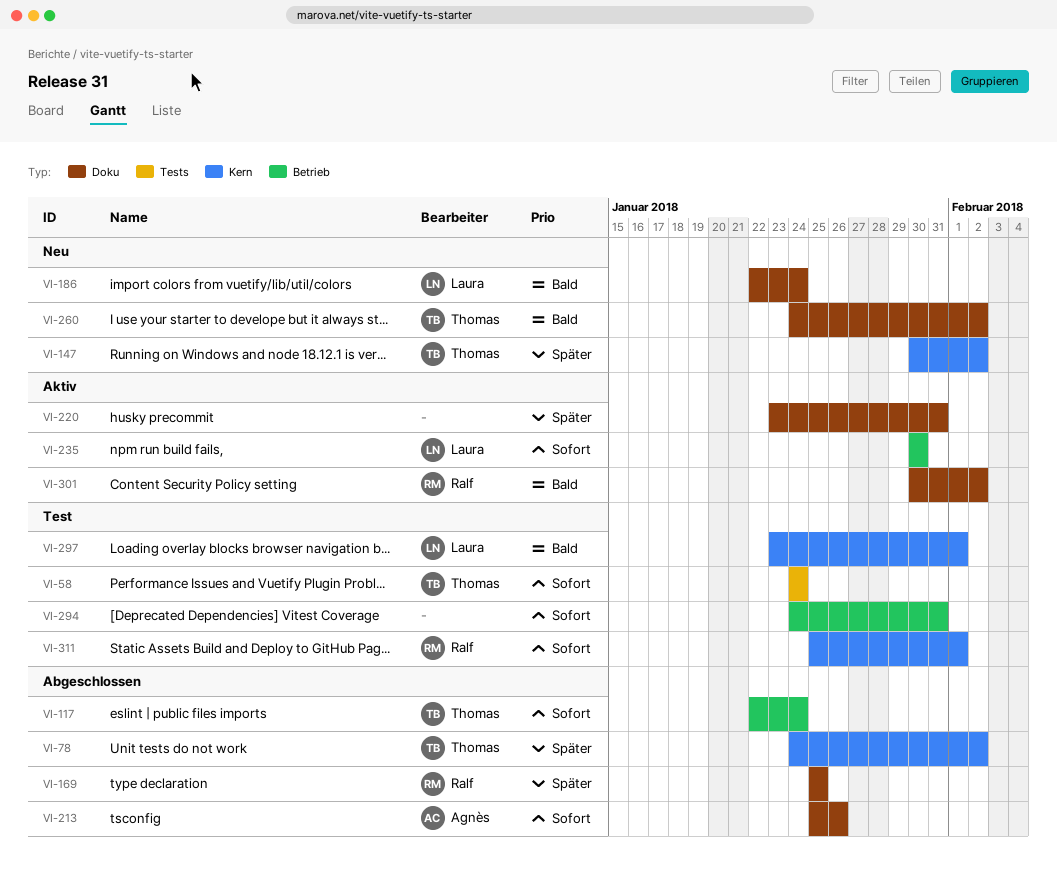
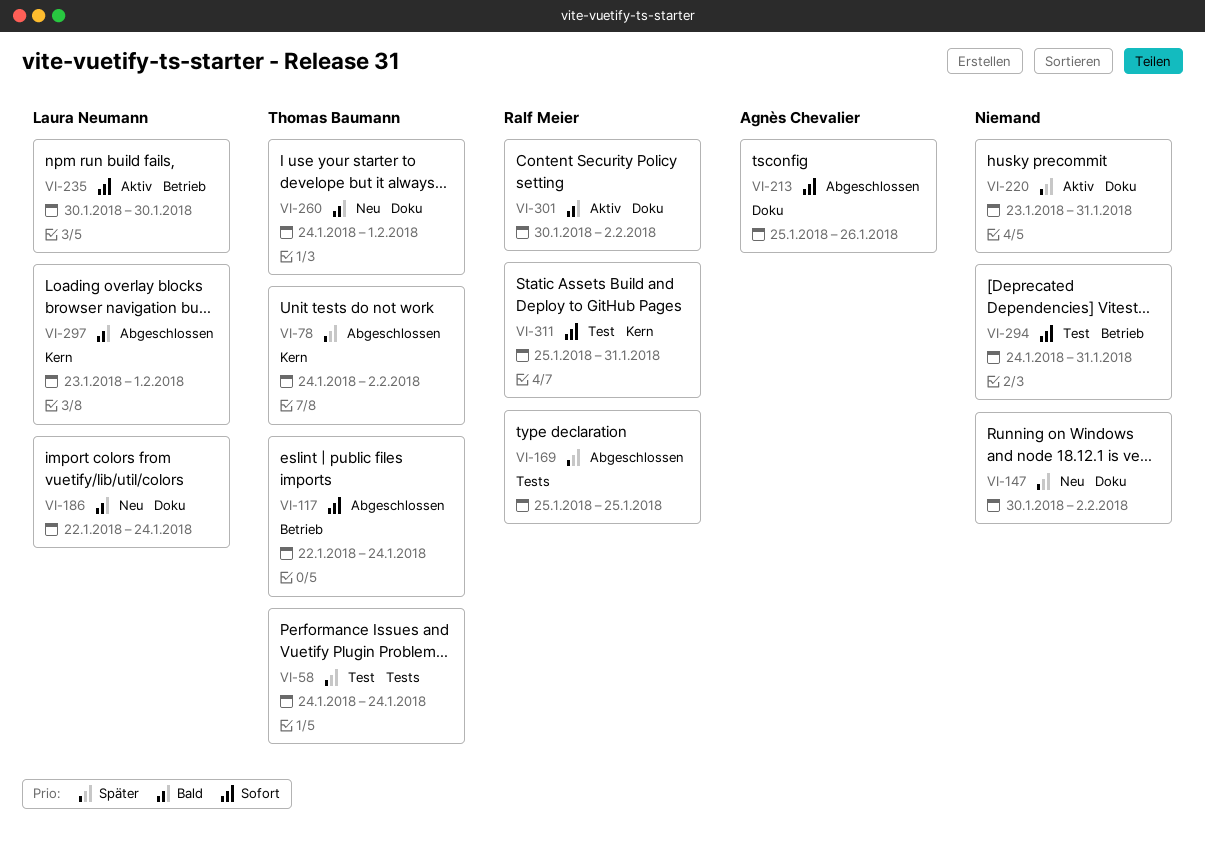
VI-58, priority: Sofort -> Später
VI-147, owner: Thomas Baumann -> none
VI-147, label: Kern -> Doku
VI-169, label: Doku -> Tests
VI-260, due: Feb 2 -> Feb 1
VI-297, status: Test -> Abgeschlossen
VI-311, due: Feb 1 -> Jan 31

